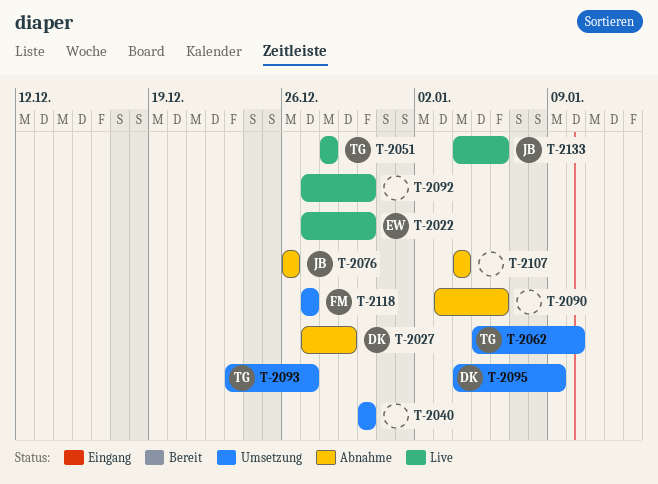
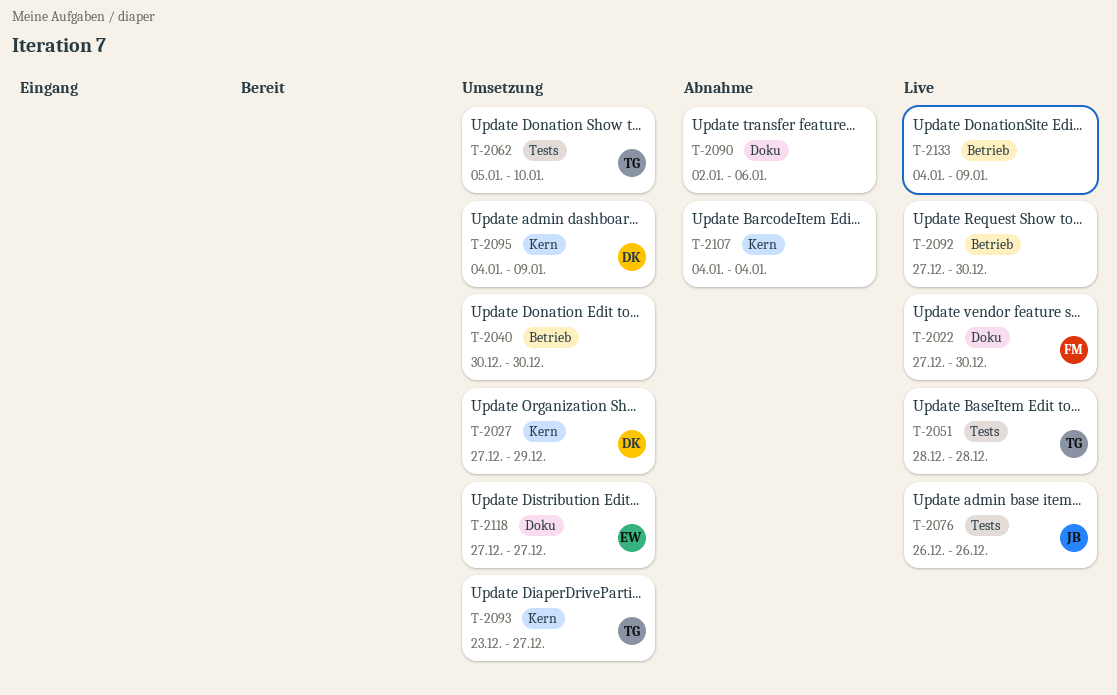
T-2022, owner: EW -> FM
T-2027, status: Abnahme -> Umsetzung
T-2076, status: Abnahme -> Live
T-2090, start: Jan 3 -> Jan 2
T-2118, owner: FM -> EW
T-2133, owner: JB -> none
T-2133, due: Jan 6 -> Jan 9

